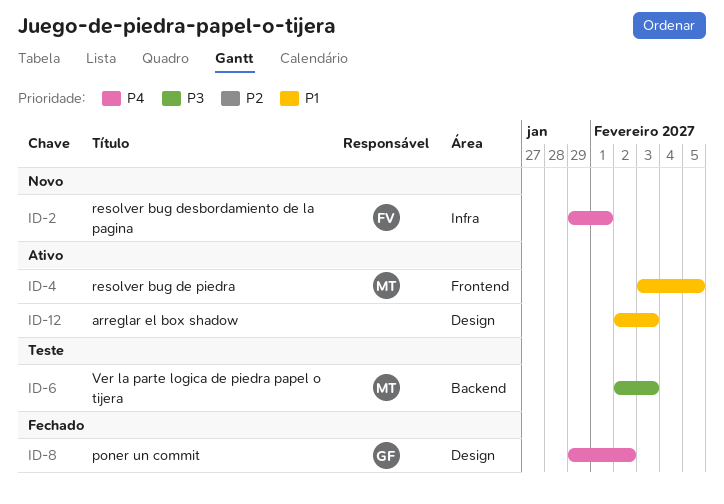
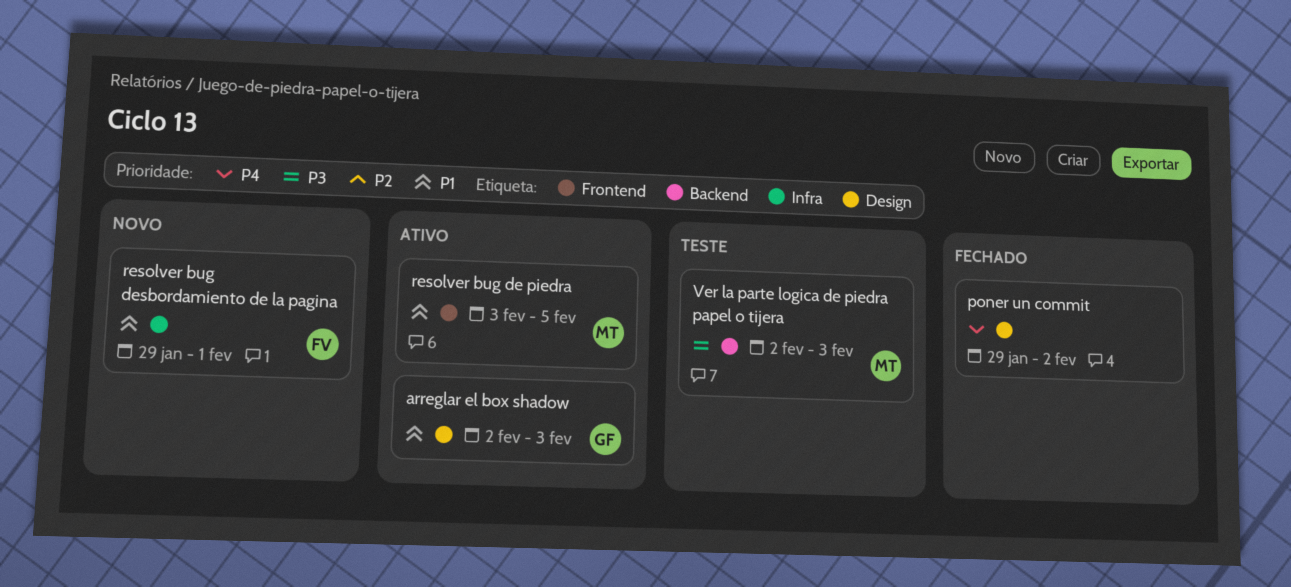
arreglar el box shadow, owner: none -> GF
poner un commit, owner: GF -> none
resolver bug desbordamiento de la pagina, priority: P4 -> P1

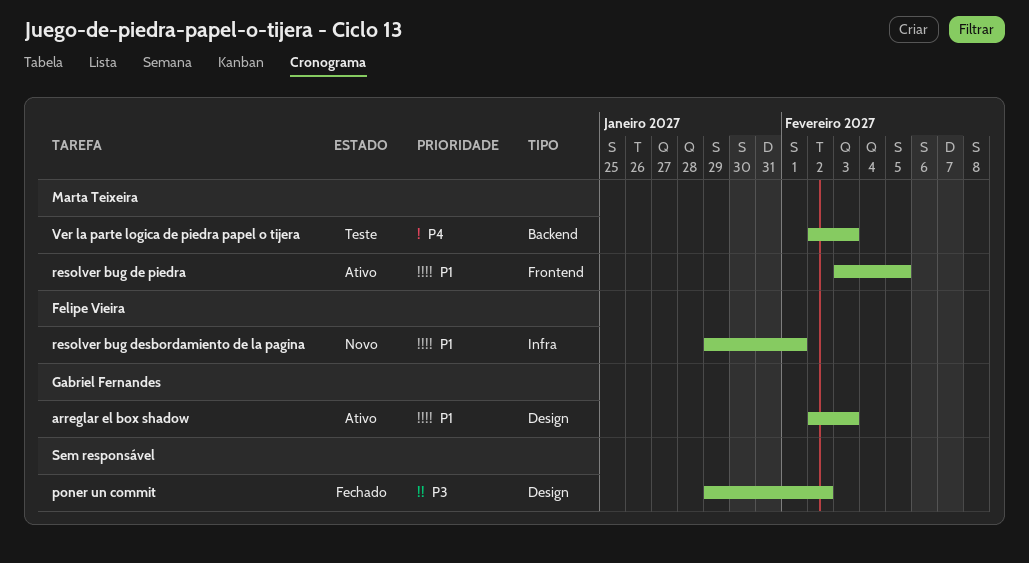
poner un commit, priority: P4 -> P3
Ver la parte logica de piedra papel o tijera, priority: P3 -> P4

